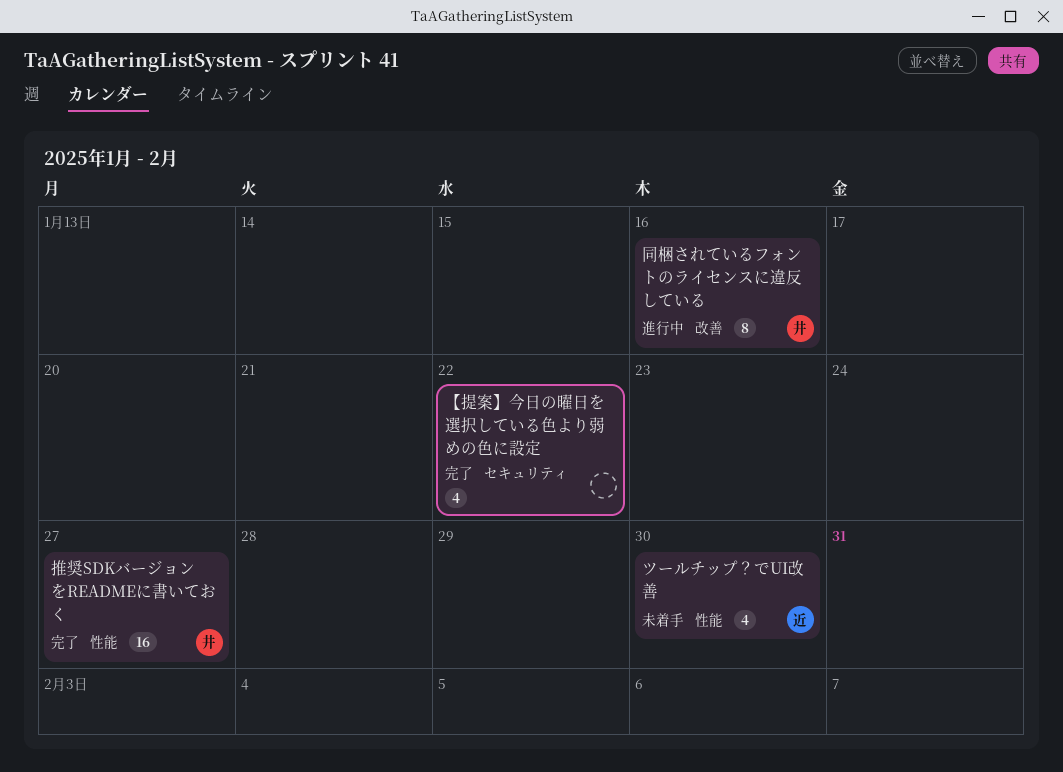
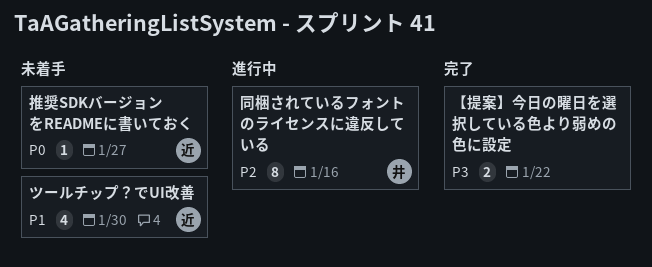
【提案】今日の曜日を選択している色より弱めの色に設定, estimate: 4 -> 2
推奨SDKバージョンをREADMEに書いておく, status: 完了 -> 未着手
推奨SDKバージョンをREADMEに書いておく, owner: 井 -> 近
推奨SDKバージョンをREADMEに書いておく, estimate: 16 -> 1

